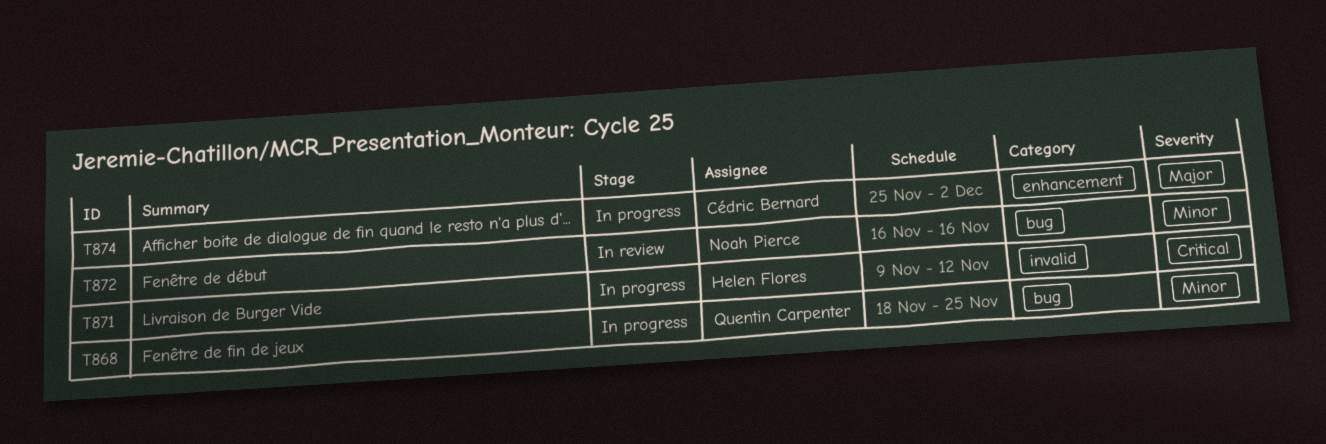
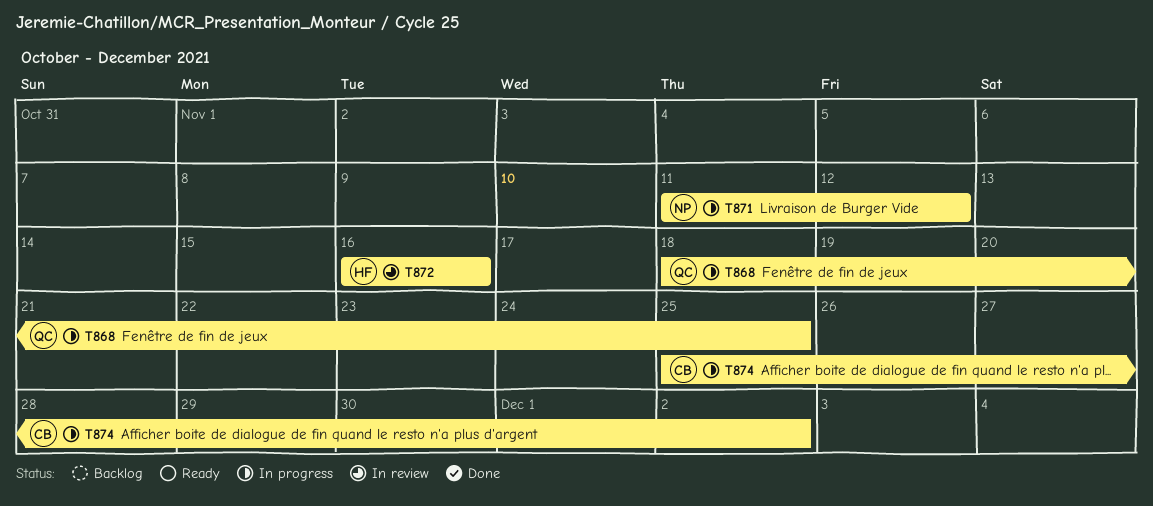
T871, owner: Helen Flores -> Noah Pierce
T871, start: Nov 9 -> Nov 11
T872, owner: Noah Pierce -> Helen Flores

